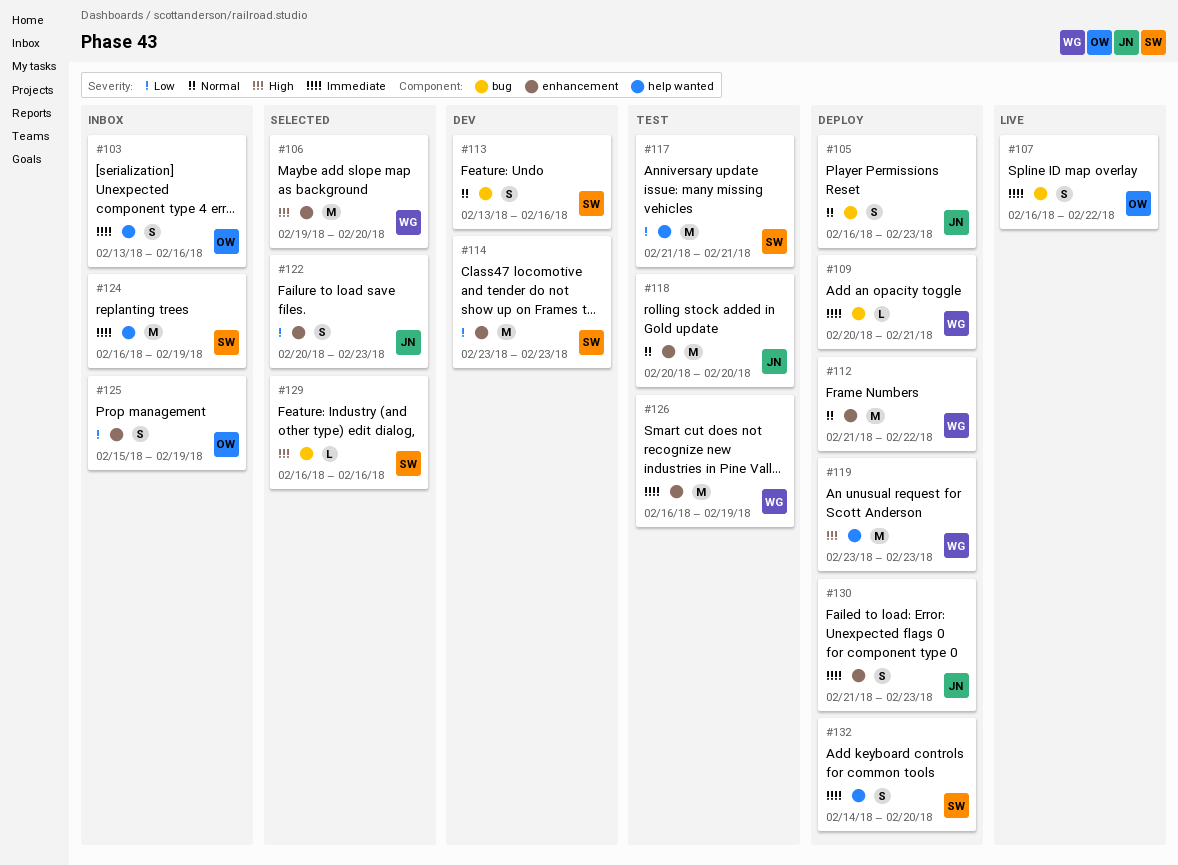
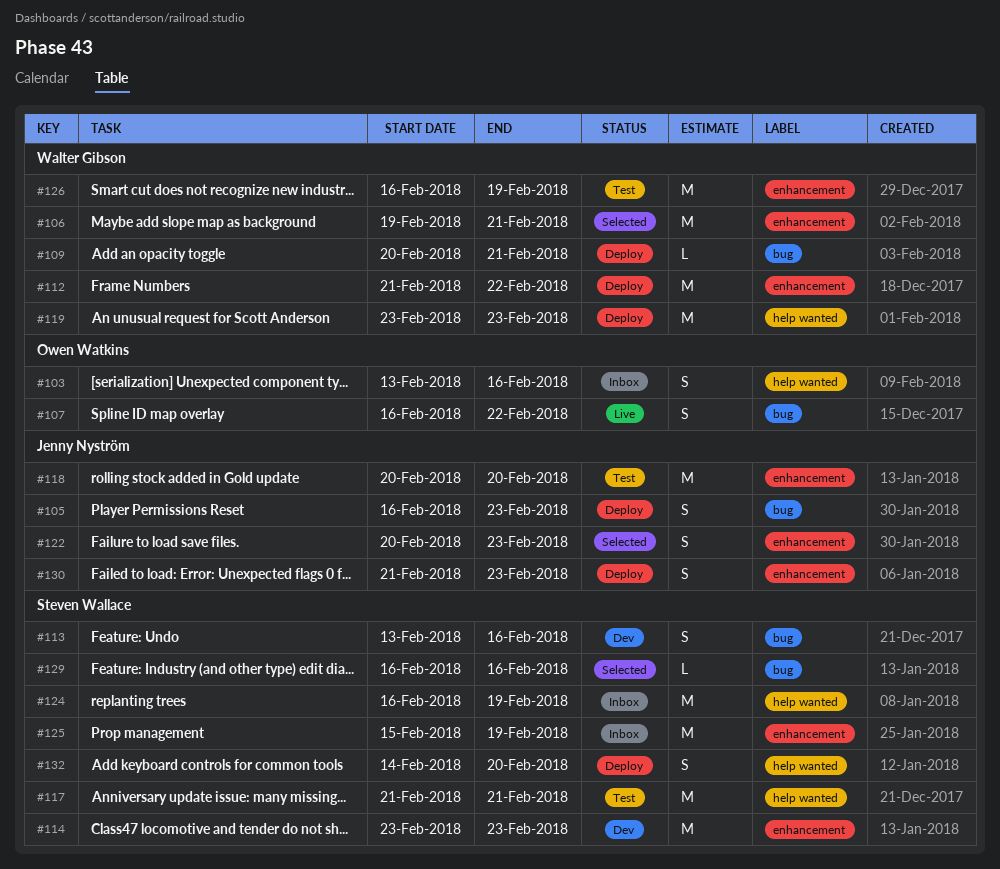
#106, due: Feb 20 -> Feb 21
#125, owner: Owen Watkins -> Steven Wallace
#125, estimate: S -> M

